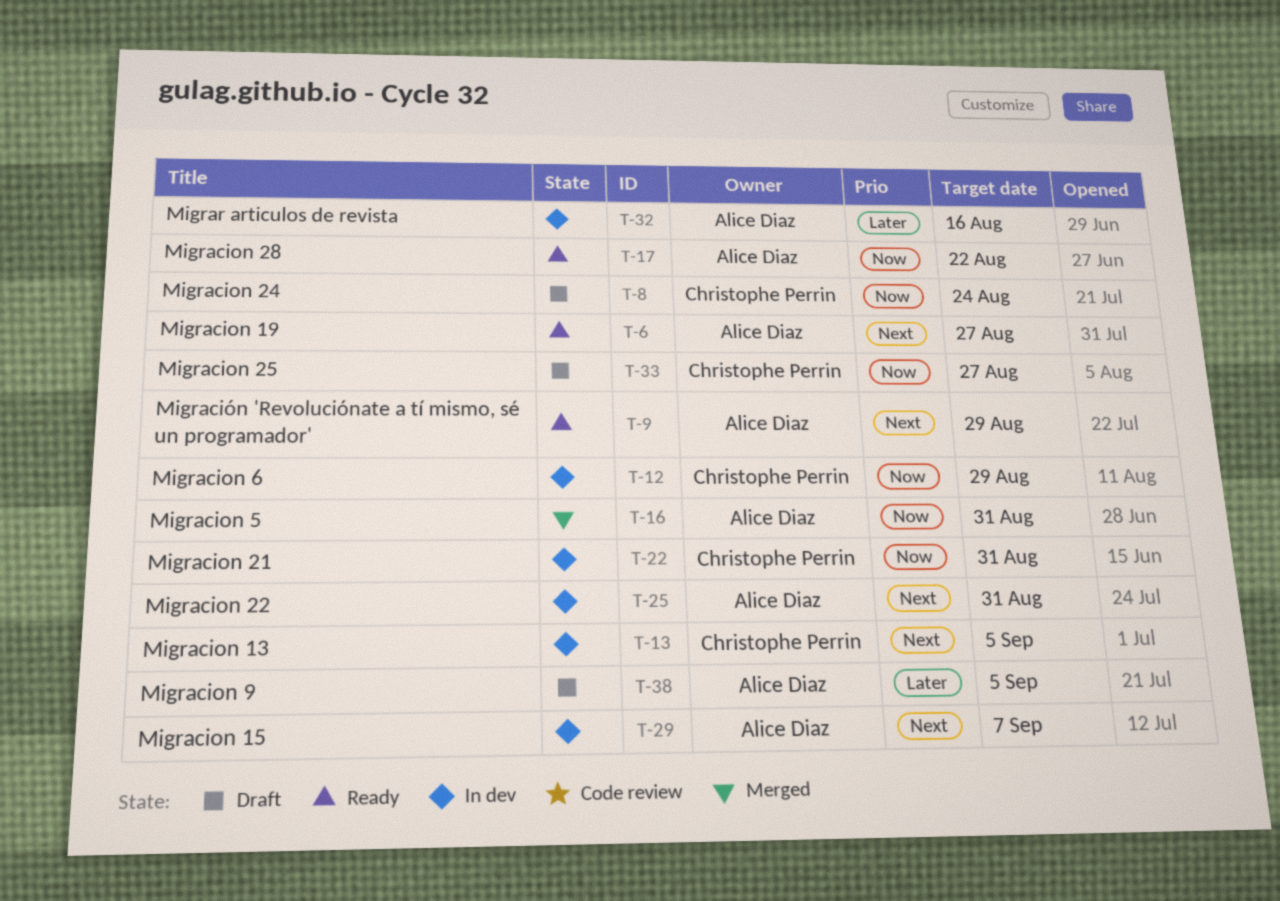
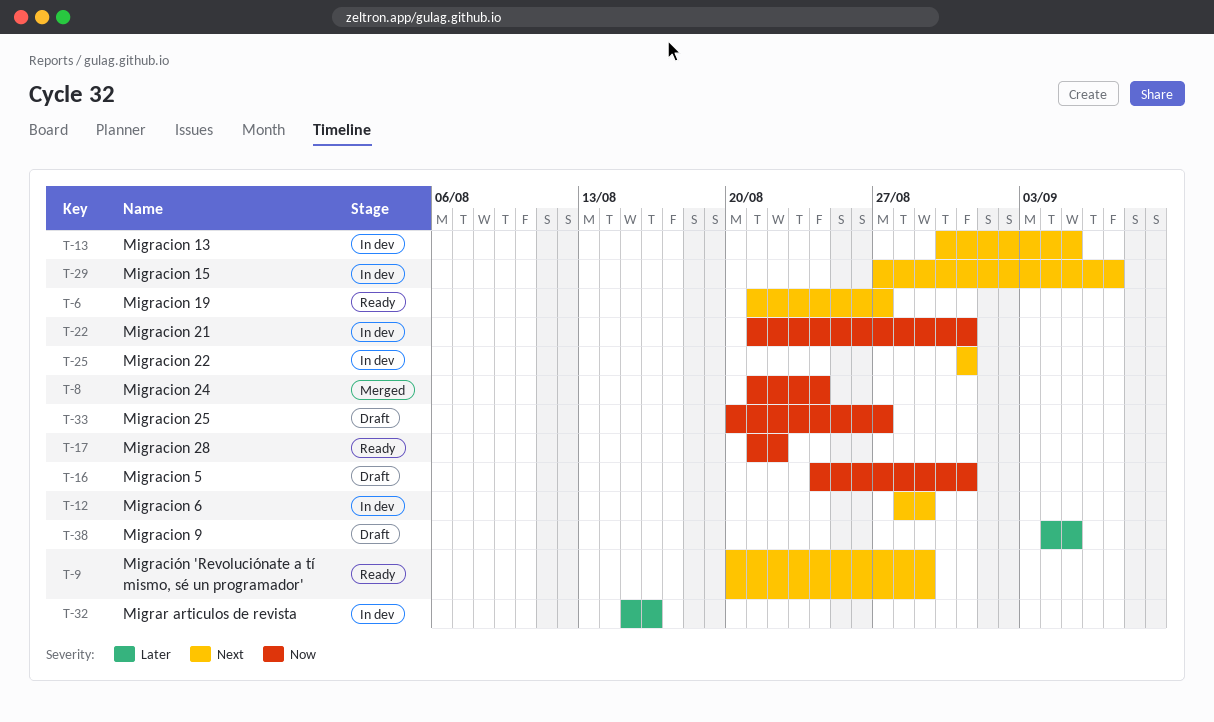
T-8, status: Draft -> Merged
T-12, priority: Now -> Next
T-16, status: Merged -> Draft

